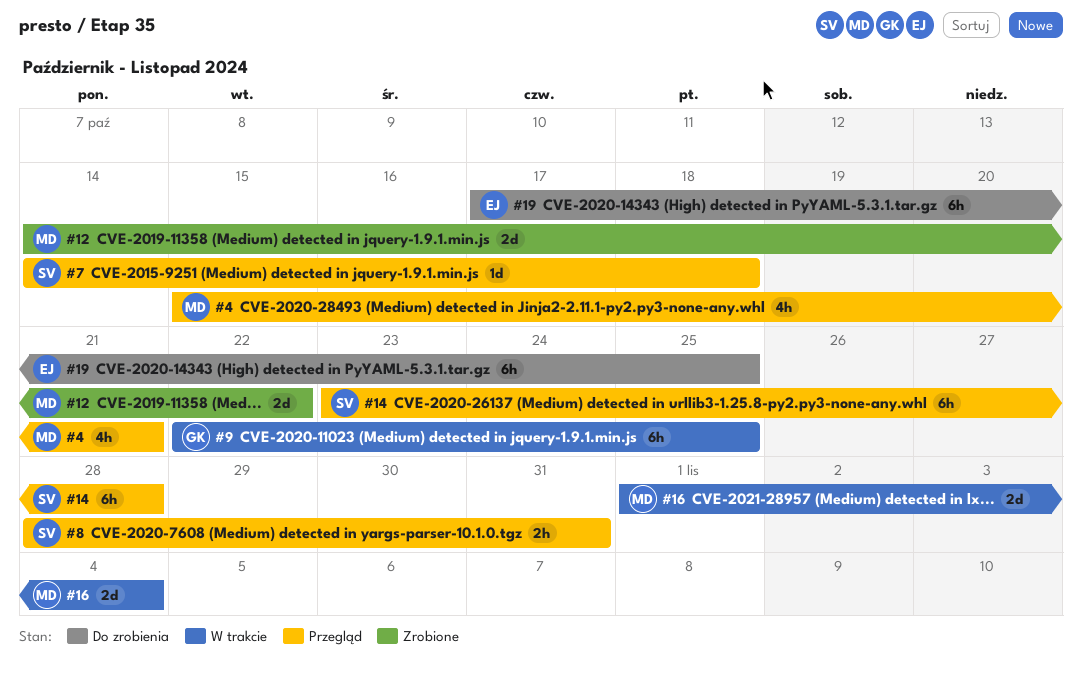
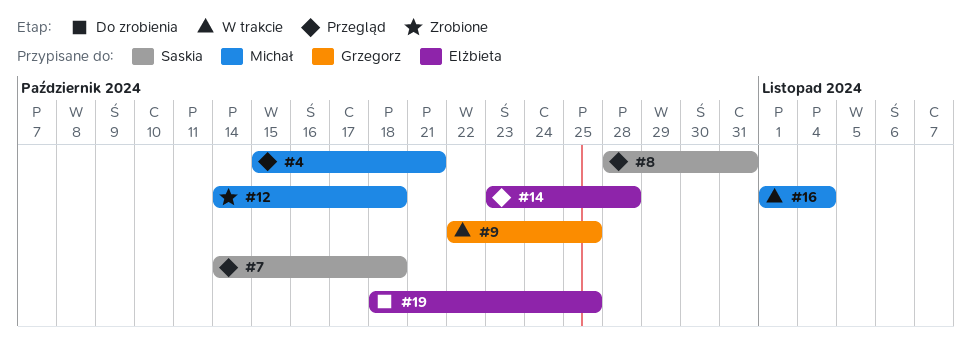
#12, due: Oct 22 -> Oct 18
#14, owner: Saskia -> Elżbieta
#19, start: Oct 17 -> Oct 18

